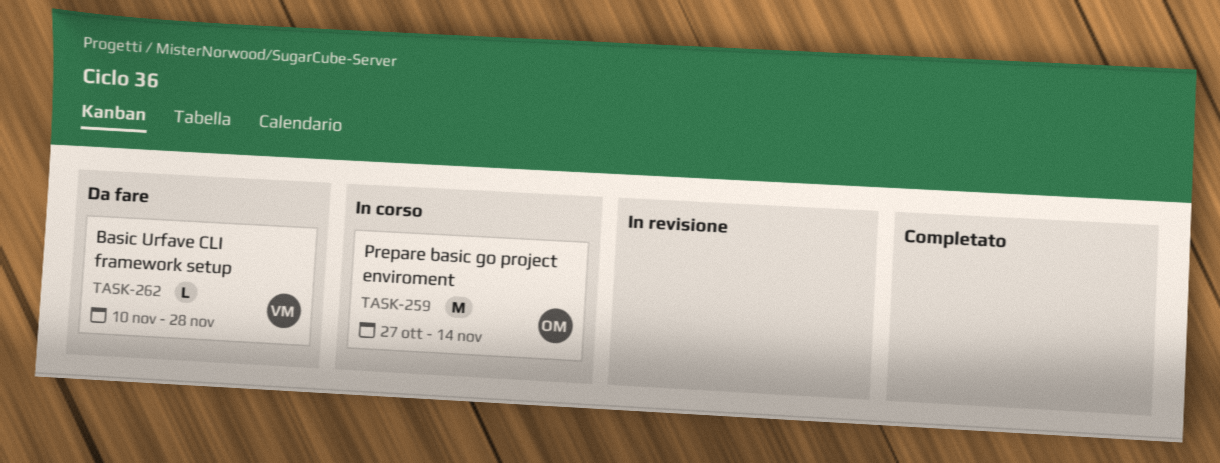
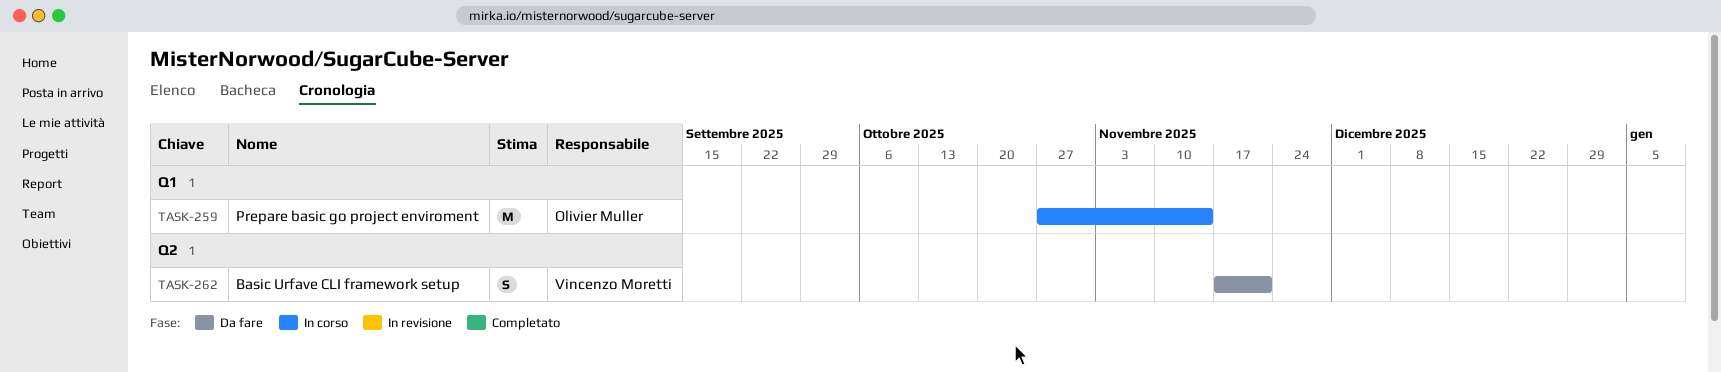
TASK-262, estimate: L -> S
TASK-262, start: Nov 10 -> Nov 17
TASK-262, due: Nov 28 -> Nov 21

